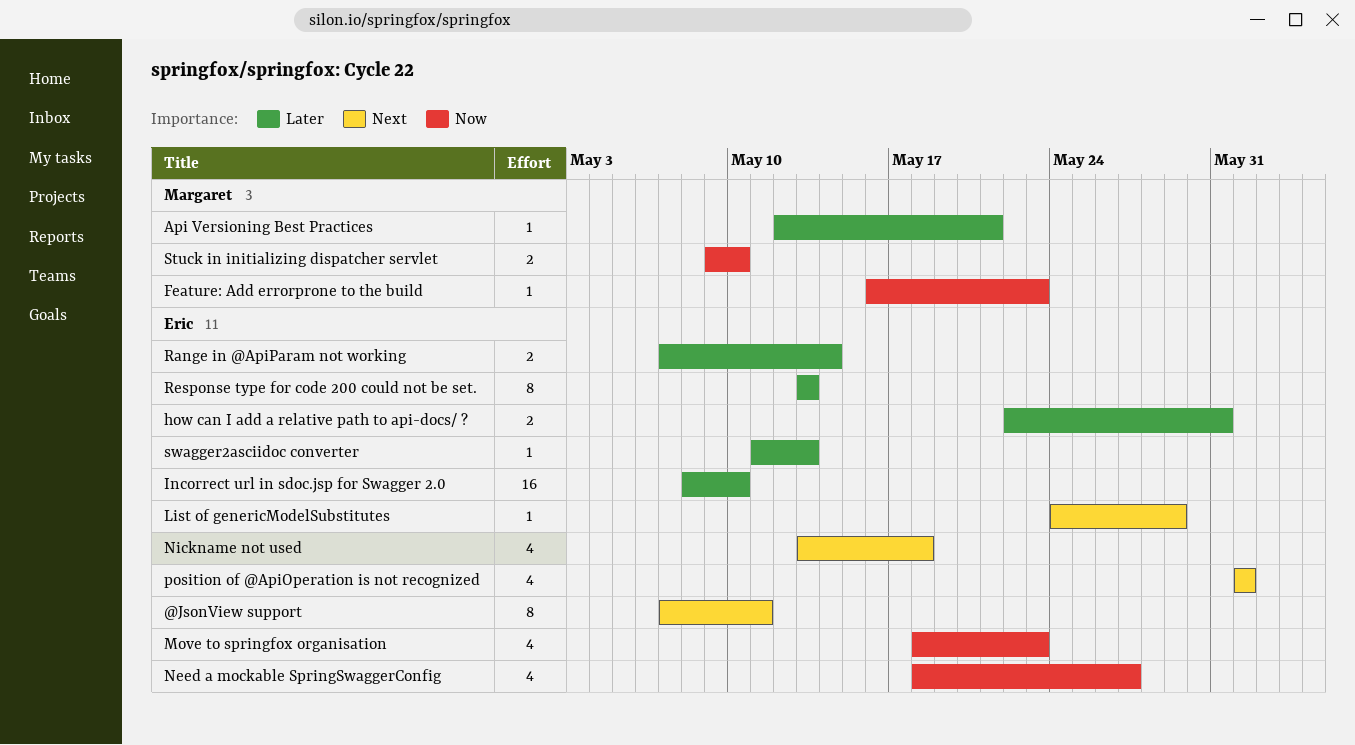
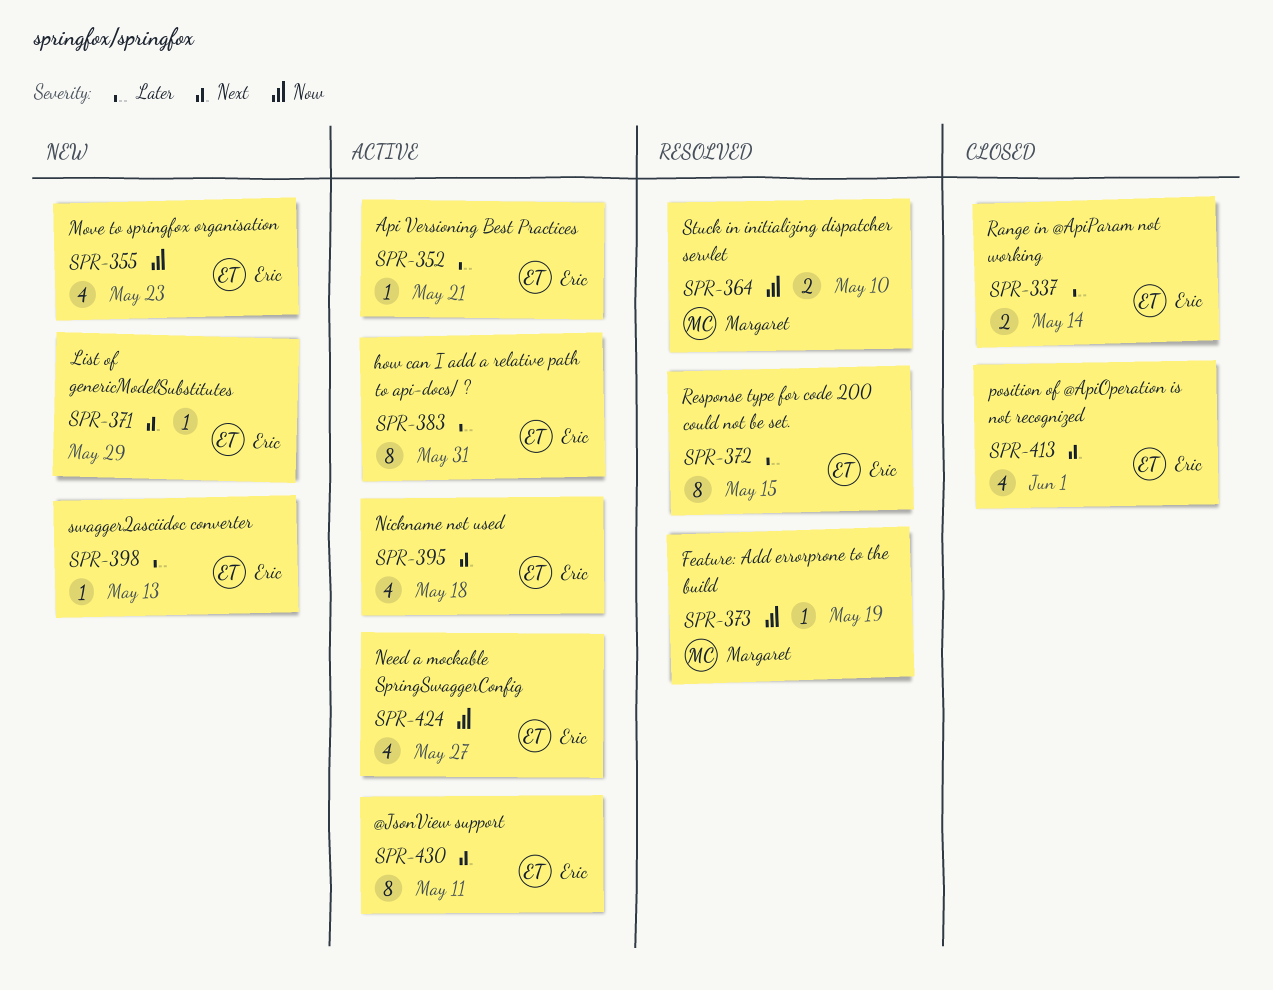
Api Versioning Best Practices, owner: Margaret -> Eric
Feature: Add errorprone to the build, due: May 23 -> May 19
how can I add a relative path to api-docs/ ?, estimate: 2 -> 8
Incorrect url in sdoc.jsp for Swagger 2.0: present -> none
Response type for code 200 could not be set., due: May 13 -> May 15

